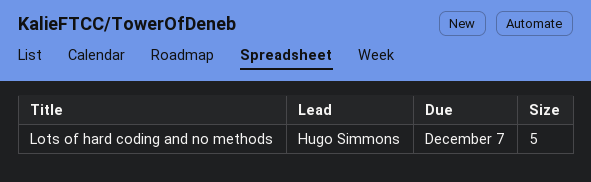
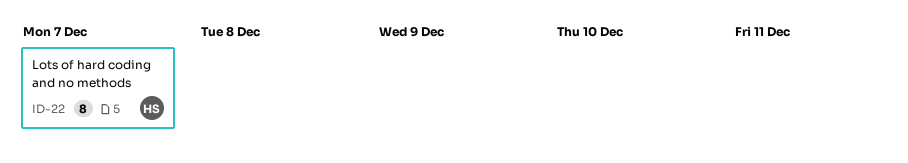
Lots of hard coding and no methods, estimate: 5 -> 8

